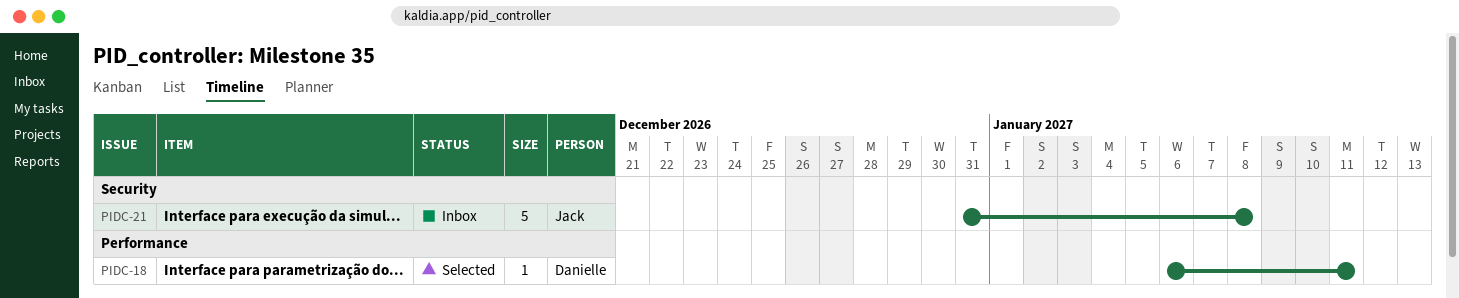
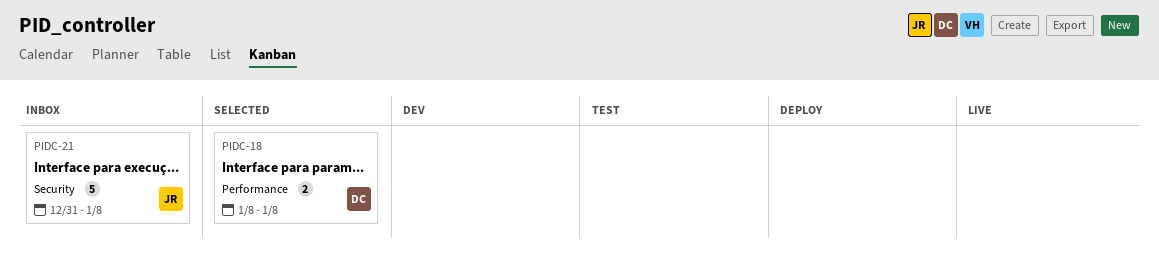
PIDC-18, estimate: 1 -> 2
PIDC-18, start: Jan 6 -> Jan 8
PIDC-18, due: Jan 11 -> Jan 8

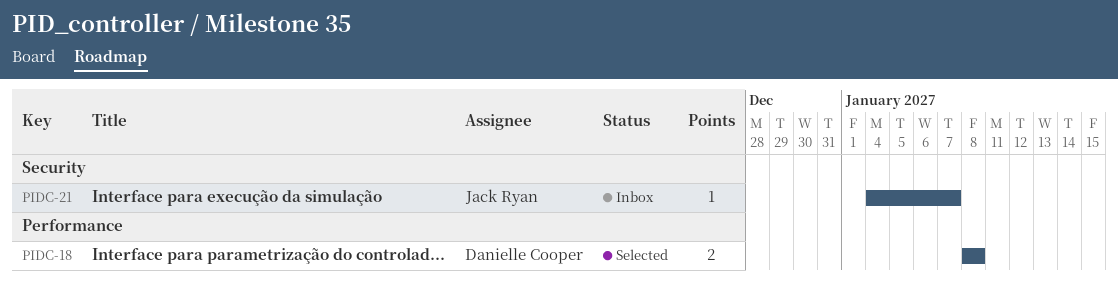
PIDC-21, estimate: 5 -> 1
PIDC-21, start: Dec 31 -> Jan 4
PIDC-21, due: Jan 8 -> Jan 7

